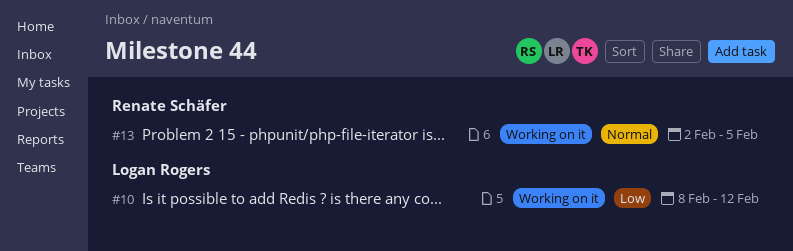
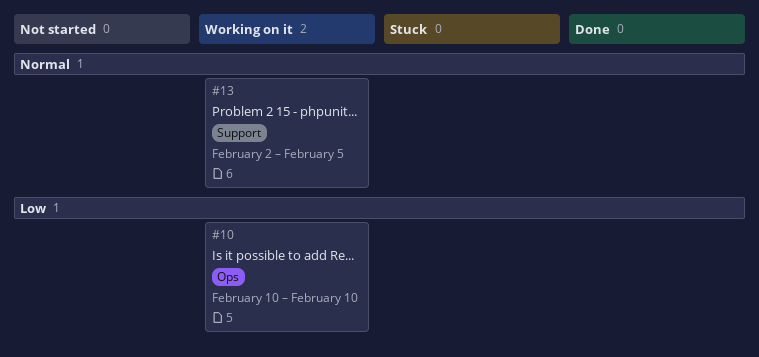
#10, start: Feb 8 -> Feb 10
#10, due: Feb 12 -> Feb 10

